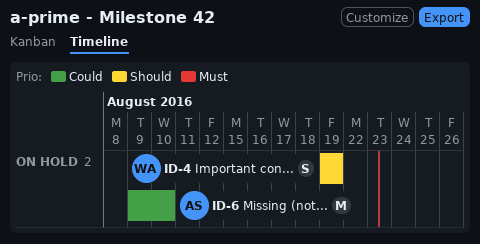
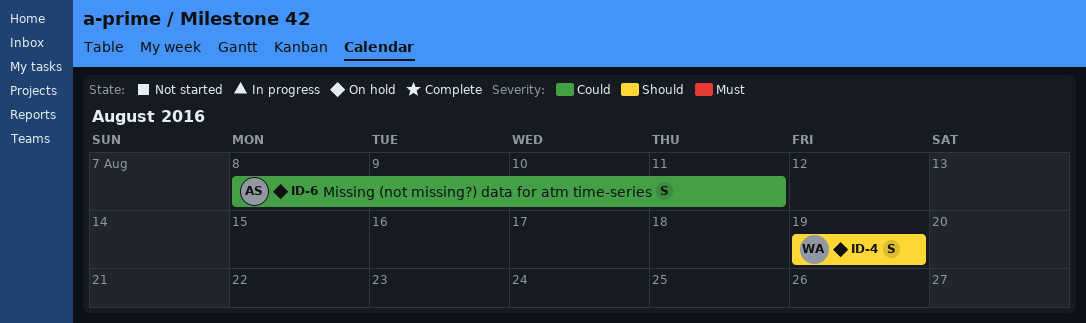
ID-6, estimate: M -> S
ID-6, start: Aug 9 -> Aug 8
ID-6, due: Aug 10 -> Aug 11

